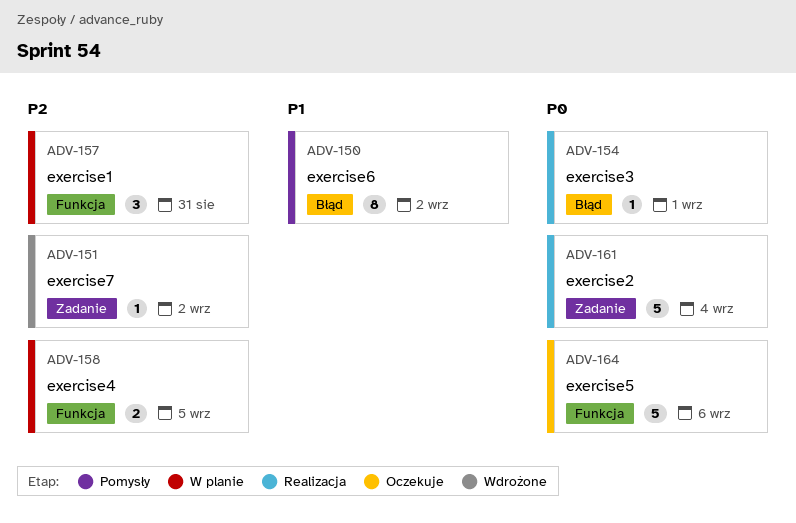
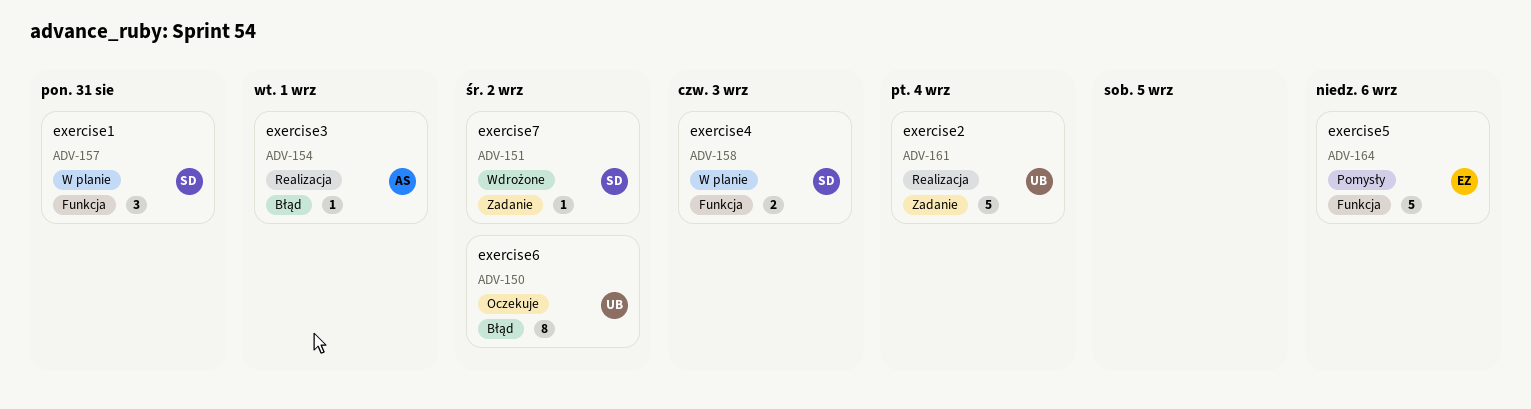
ADV-150, status: Pomysły -> Oczekuje
ADV-158, due: Sep 5 -> Sep 3
ADV-164, status: Oczekuje -> Pomysły

